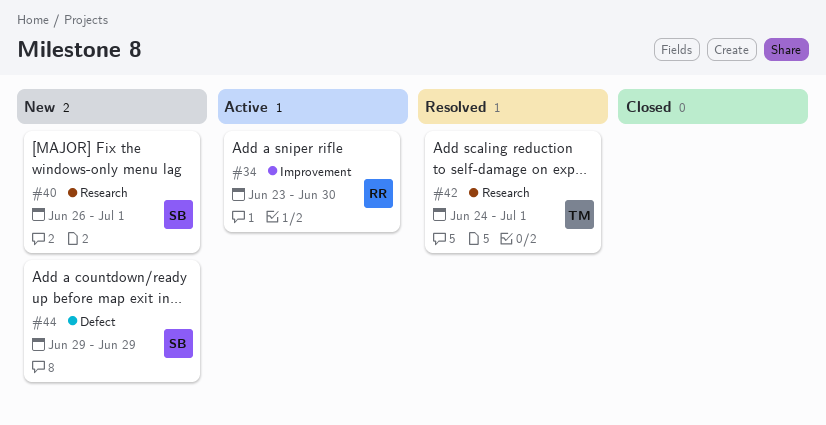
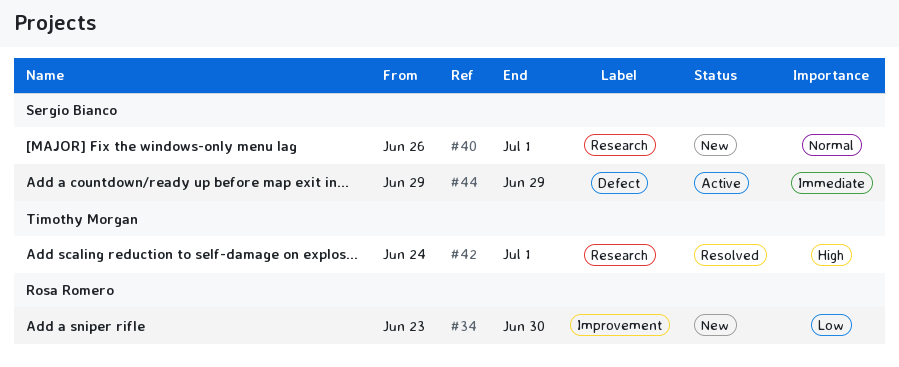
#34, status: Active -> New
#44, status: New -> Active

